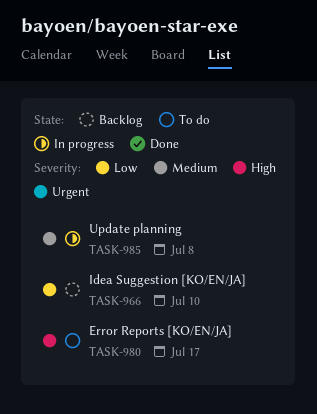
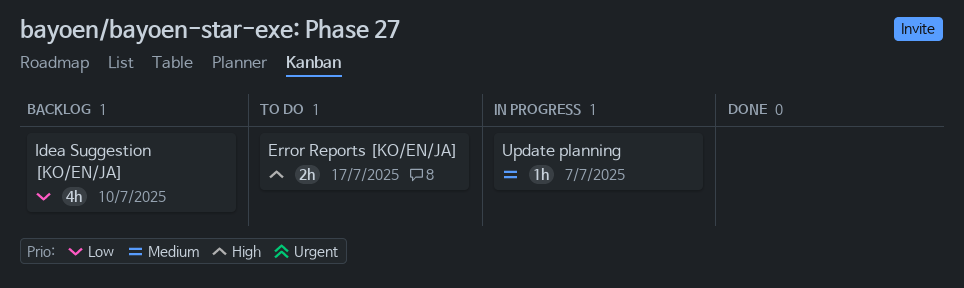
Update planning, due: Jul 8 -> Jul 7

